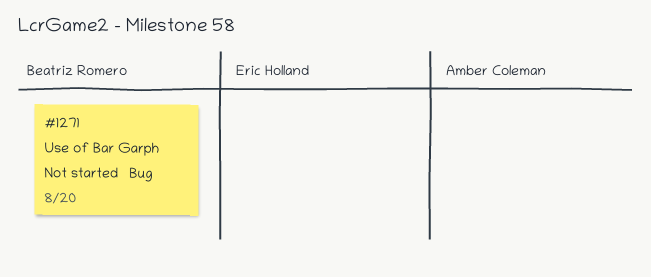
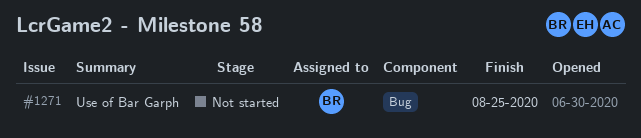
#1271, due: Aug 20 -> Aug 25

